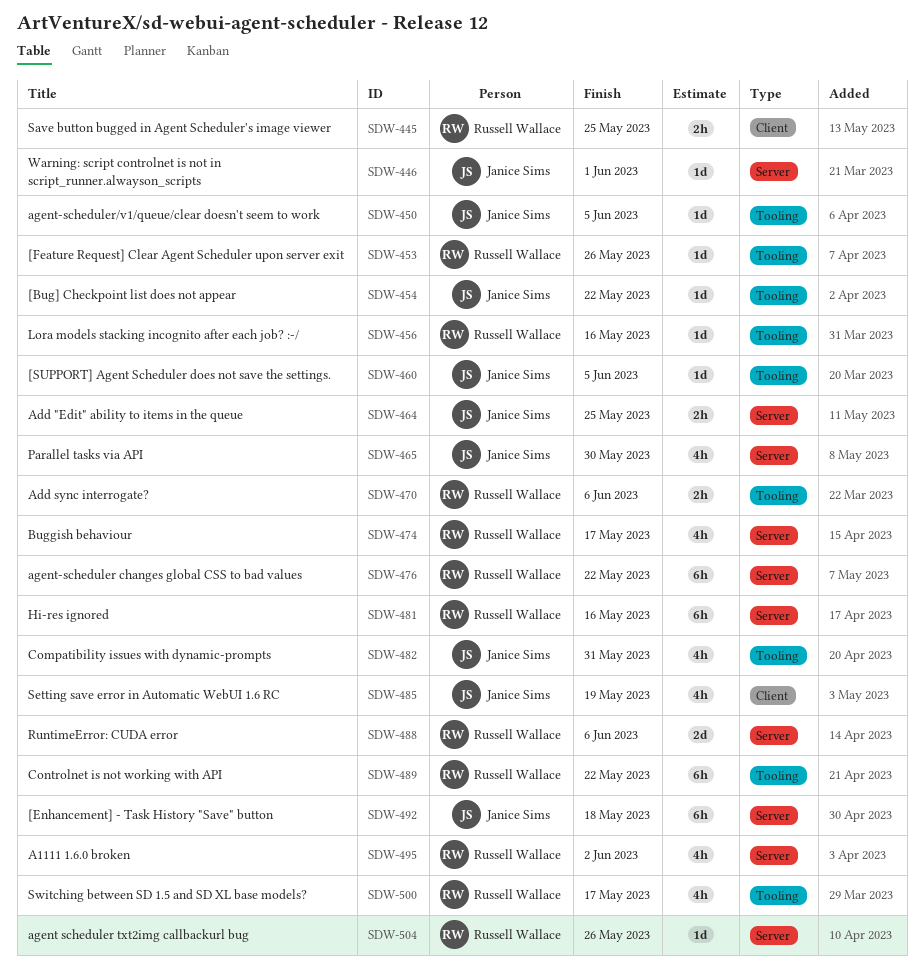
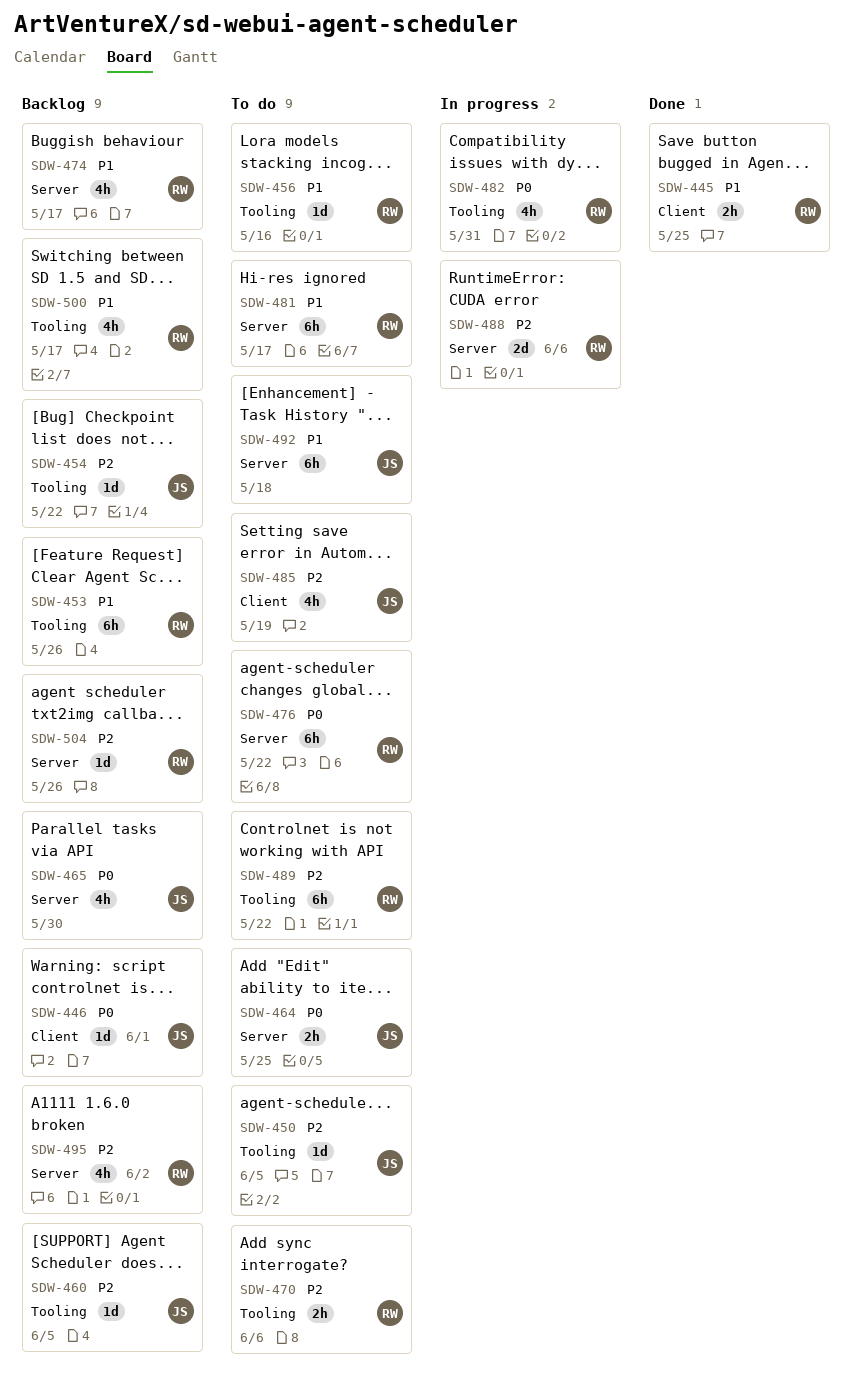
SDW-446, label: Server -> Client
SDW-453, estimate: 1d -> 6h
SDW-481, due: May 16 -> May 17
SDW-482, owner: Janice Sims -> Russell Wallace

